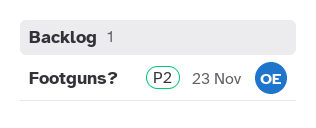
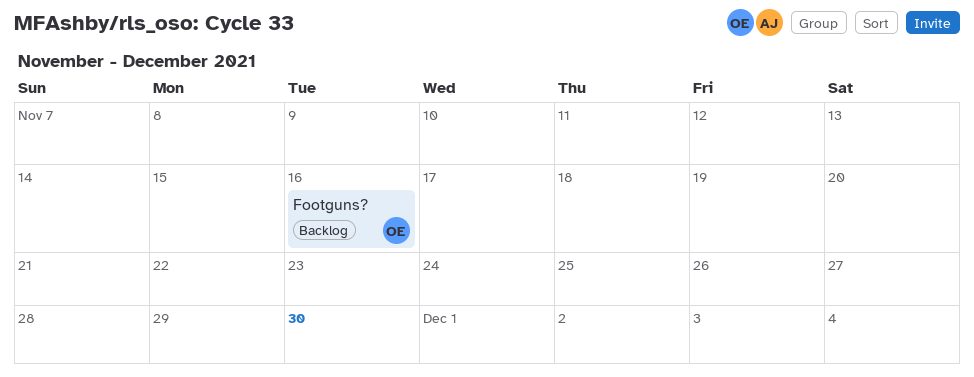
Footguns?, due: Nov 23 -> Nov 16

